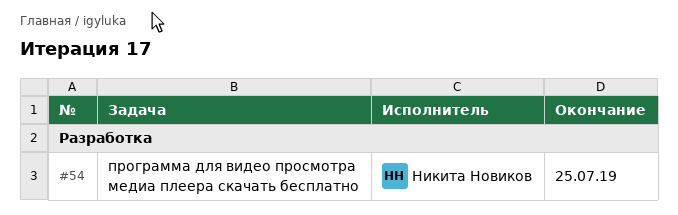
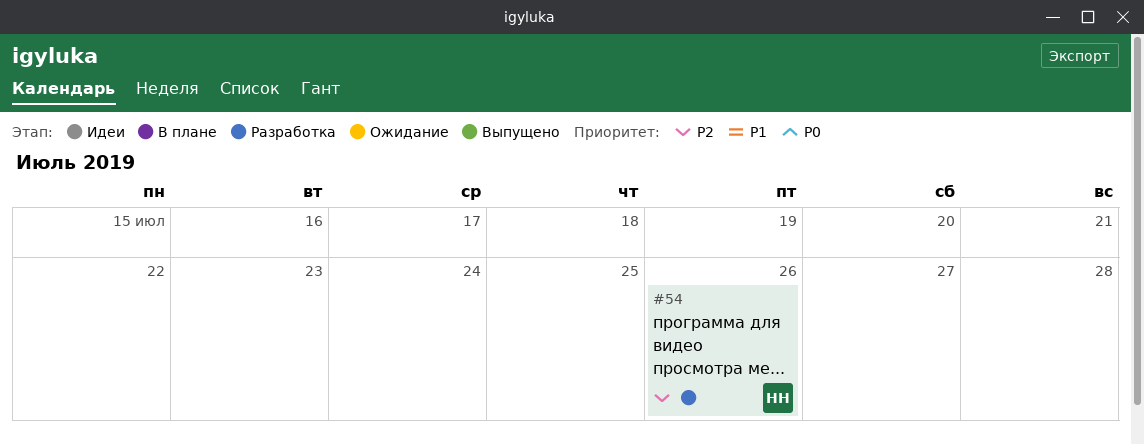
#54, due: Jul 25 -> Jul 26

